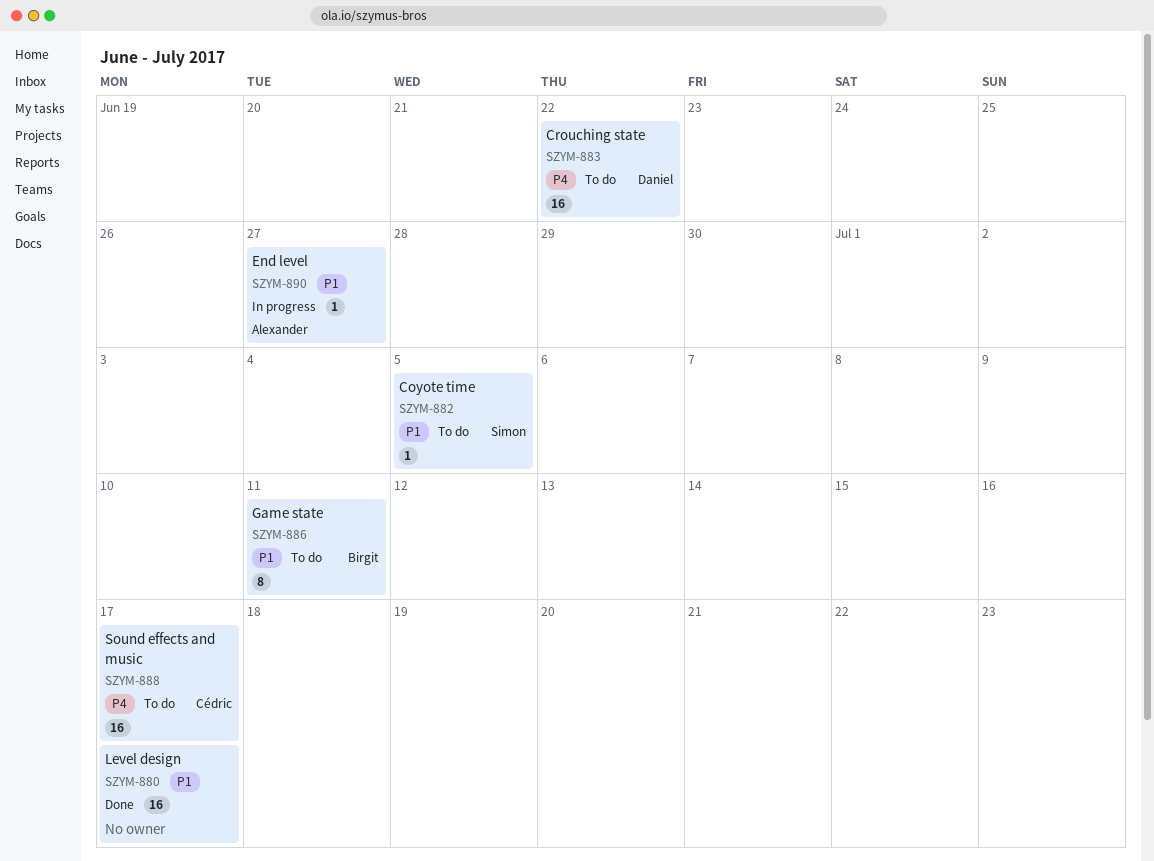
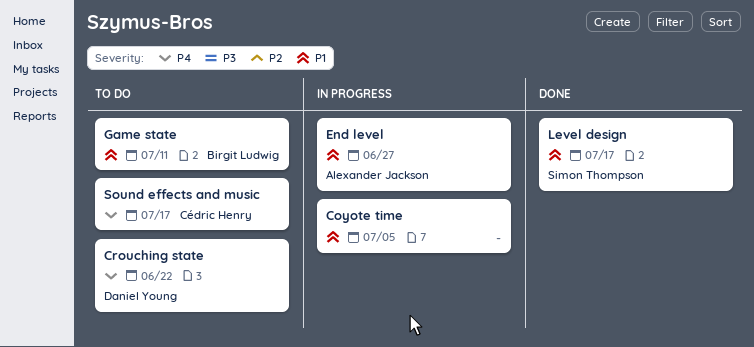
Coyote time, status: To do -> In progress
Coyote time, owner: Simon Thompson -> none
Level design, owner: none -> Simon Thompson

